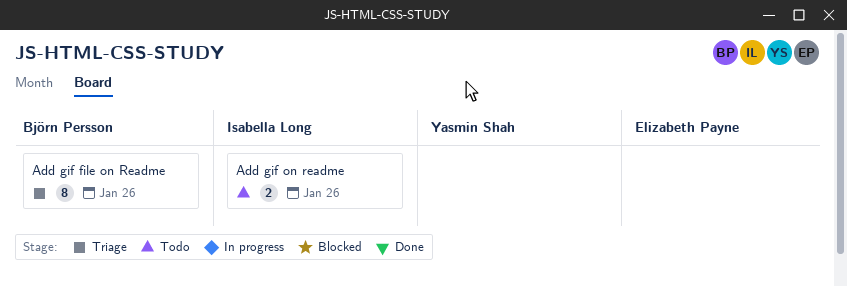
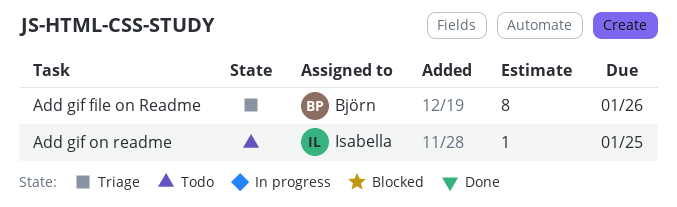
Add gif on readme, estimate: 2 -> 1
Add gif on readme, due: Jan 26 -> Jan 25

